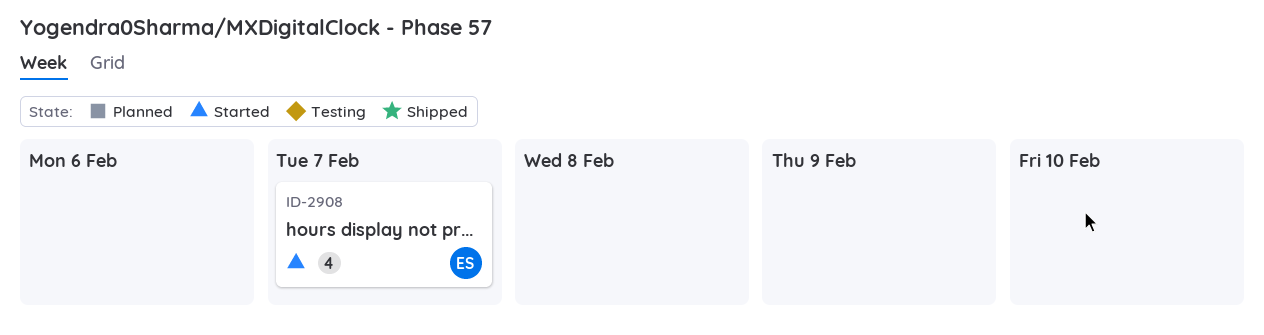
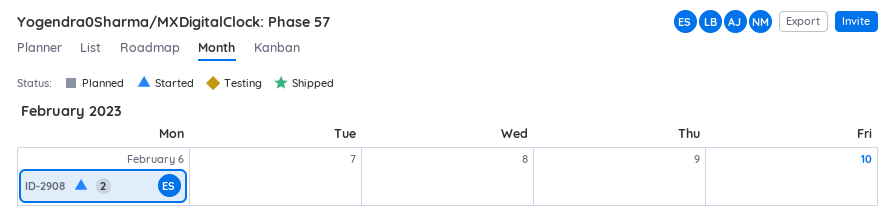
ID-2908, estimate: 4 -> 2
ID-2908, due: Feb 7 -> Feb 6

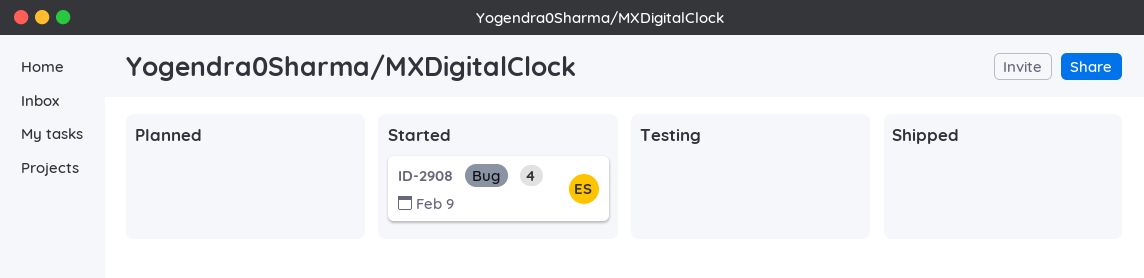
ID-2908, estimate: 2 -> 4
ID-2908, due: Feb 6 -> Feb 9

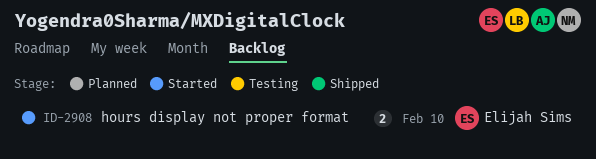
ID-2908, estimate: 4 -> 2
ID-2908, due: Feb 9 -> Feb 10

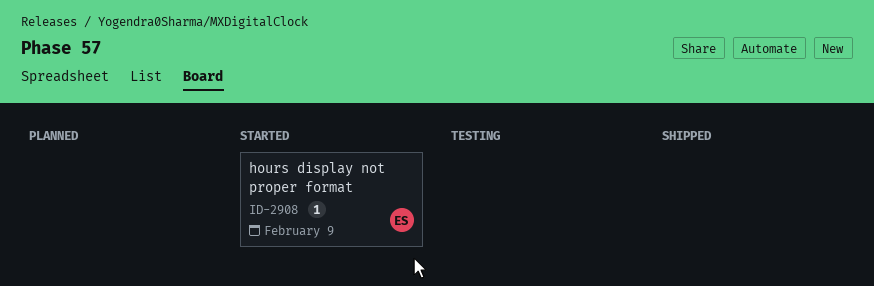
ID-2908, estimate: 2 -> 1
ID-2908, due: Feb 10 -> Feb 9

